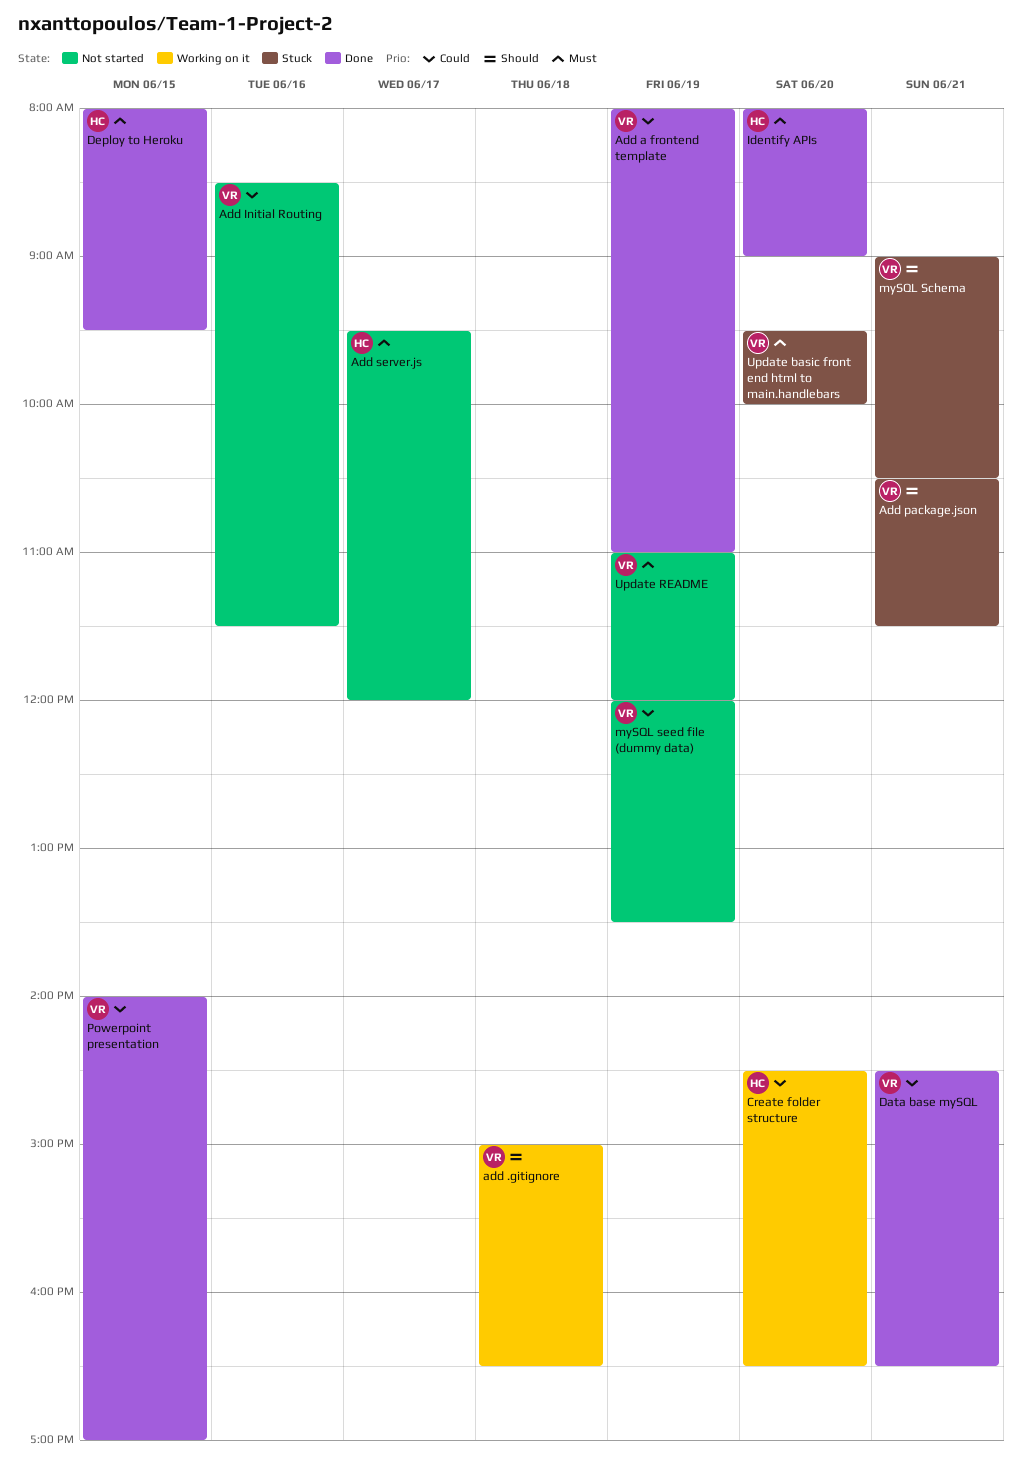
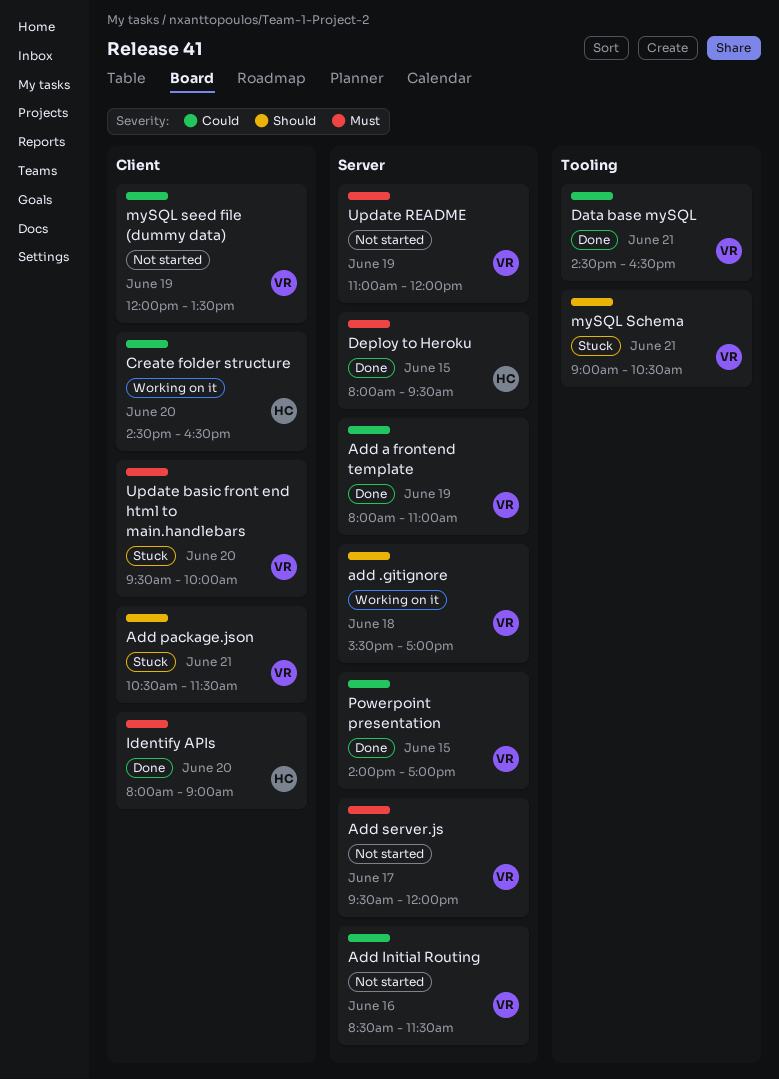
add .gitignore, begins: 15:00 -> 15:30
add .gitignore, ends: 16:30 -> 17:00
Add server.js, owner: HC -> VR

